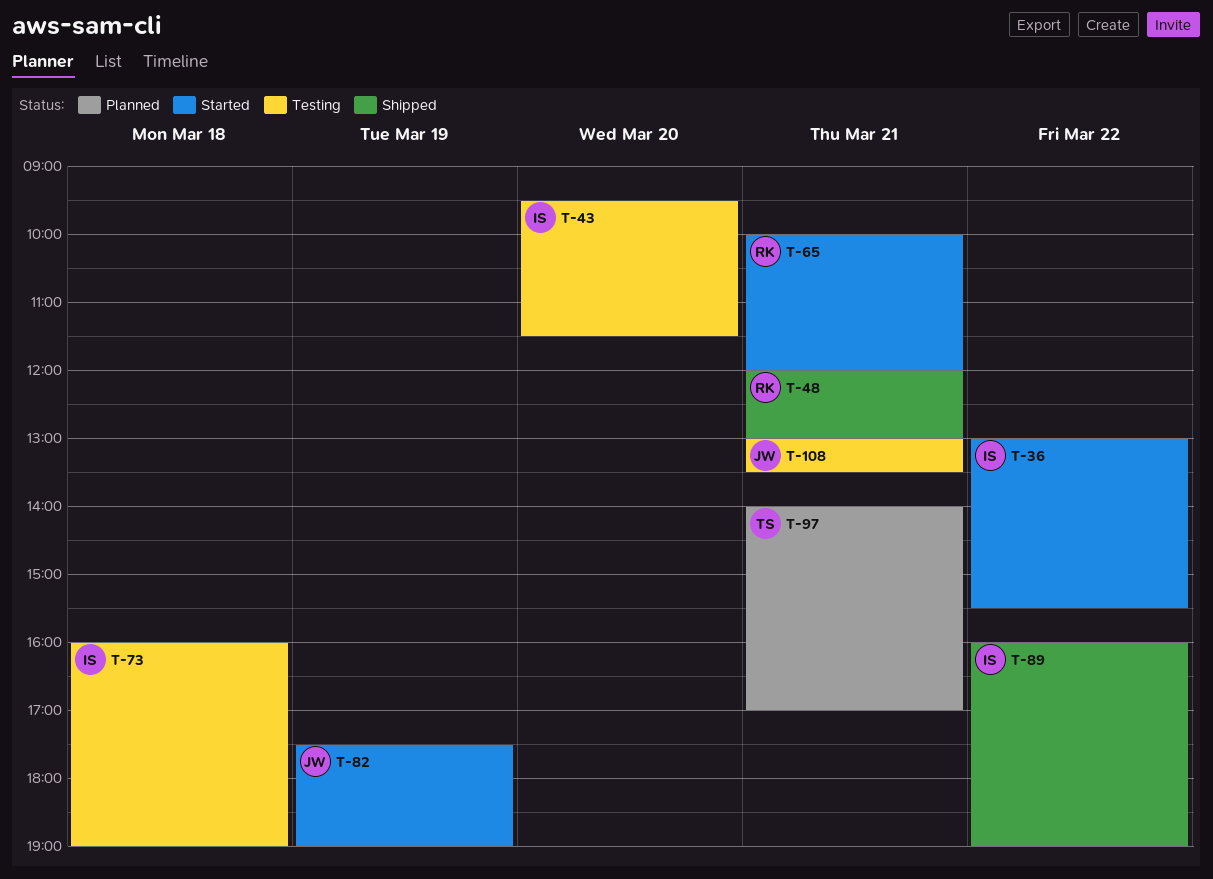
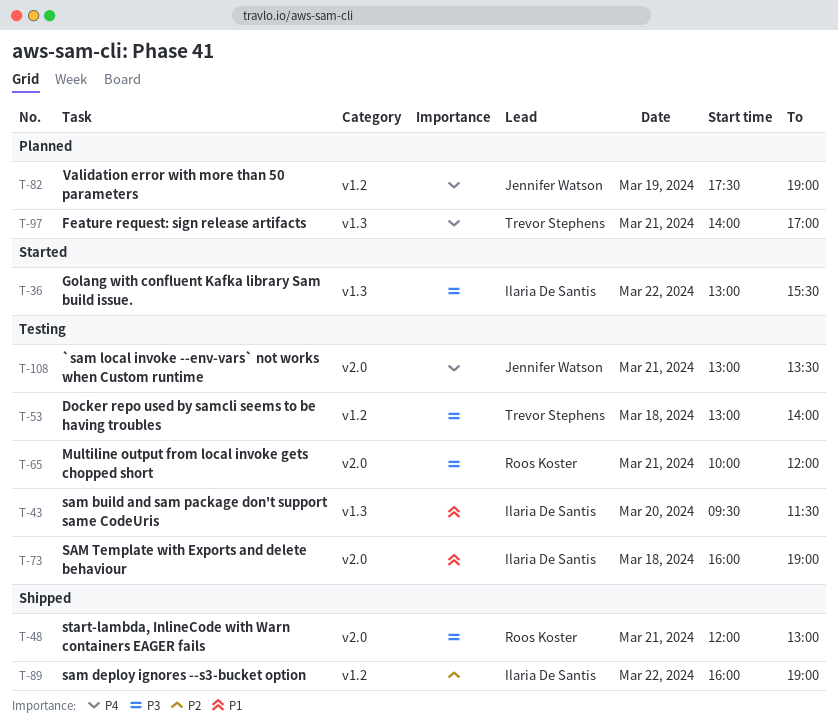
T-53: none -> present
T-65, status: Started -> Testing
T-82, status: Started -> Planned

